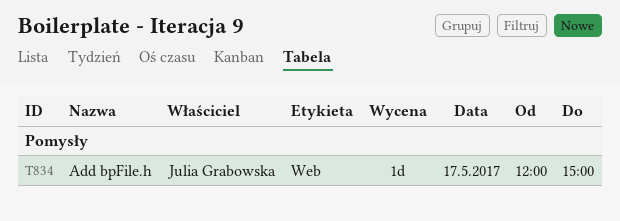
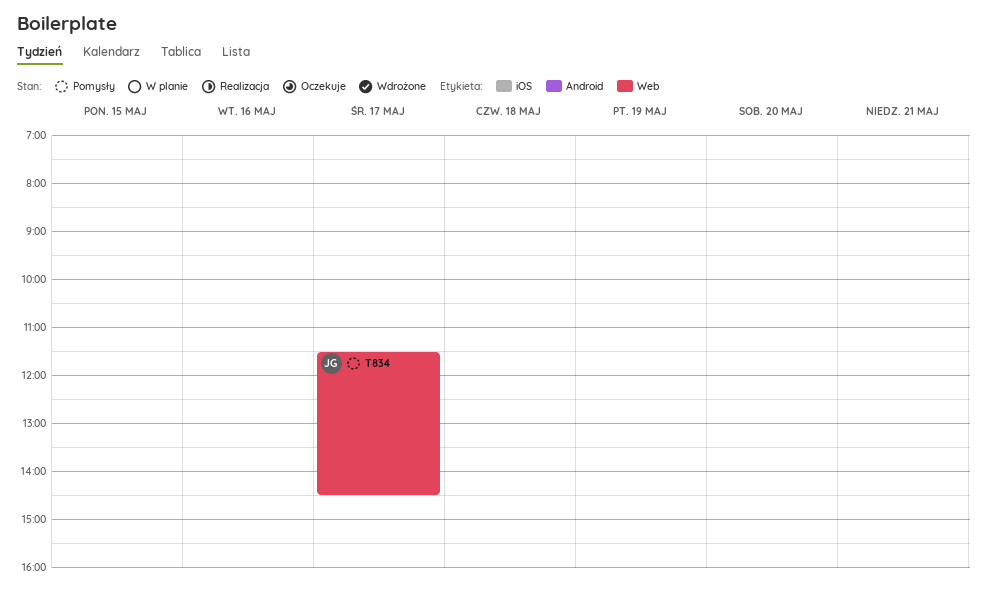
T834, begins: 12:00 -> 11:30
T834, ends: 15:00 -> 14:30

